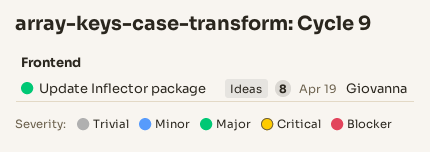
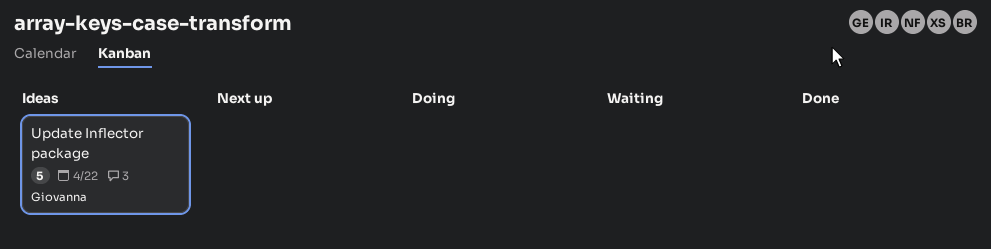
Update Inflector package, estimate: 8 -> 5
Update Inflector package, due: Apr 19 -> Apr 22

